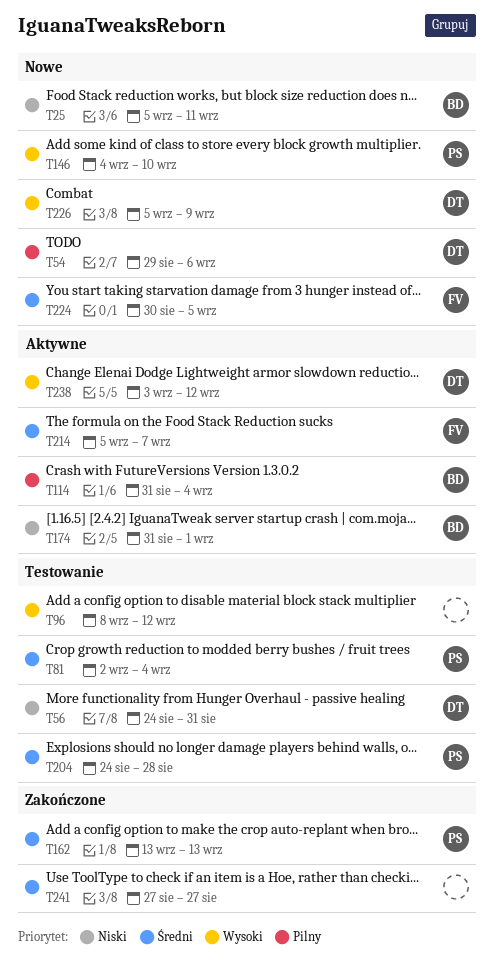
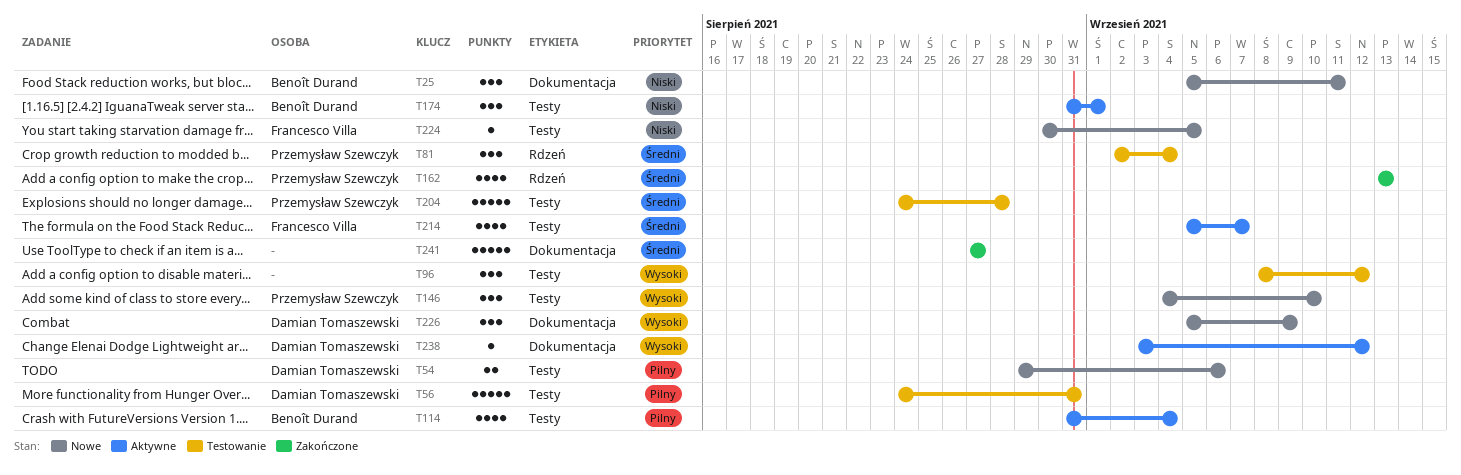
T56, priority: Niski -> Pilny
T224, priority: Średni -> Niski

